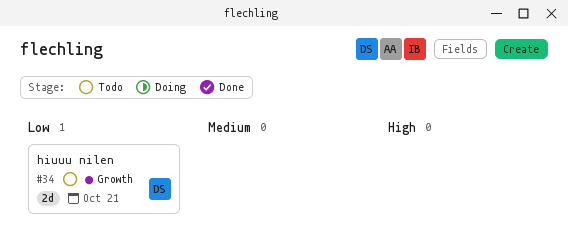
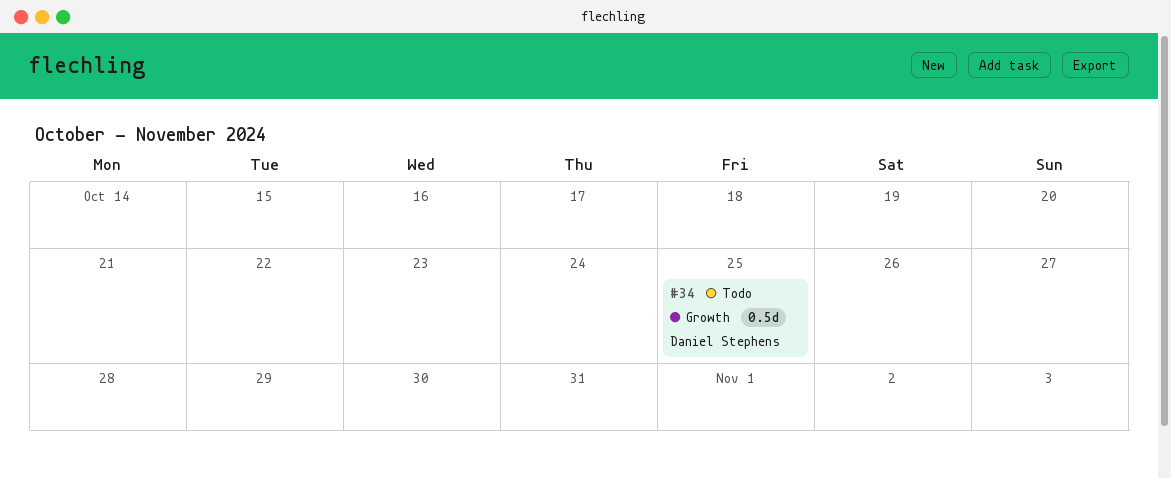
#34, estimate: 2d -> 0.5d
#34, due: Oct 21 -> Oct 25

